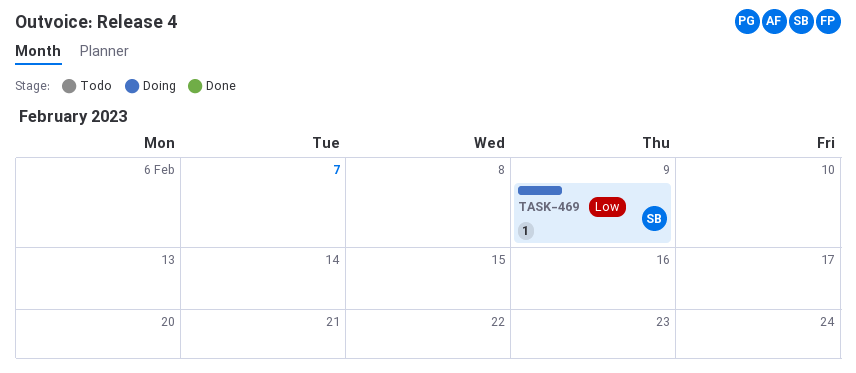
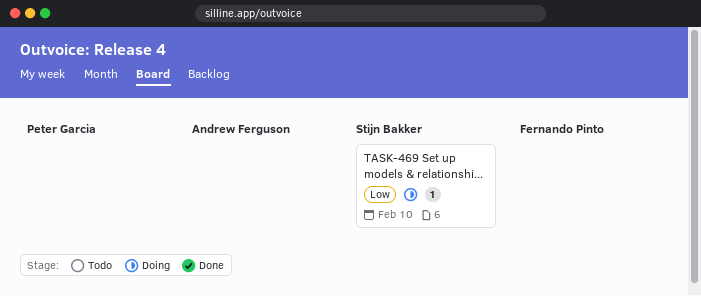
TASK-469, due: Feb 9 -> Feb 10

